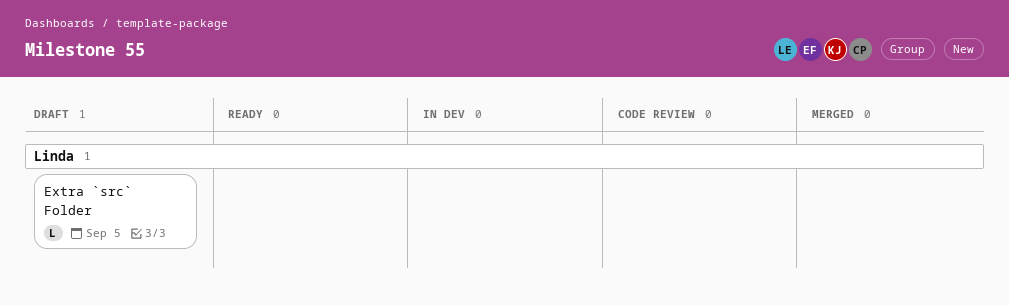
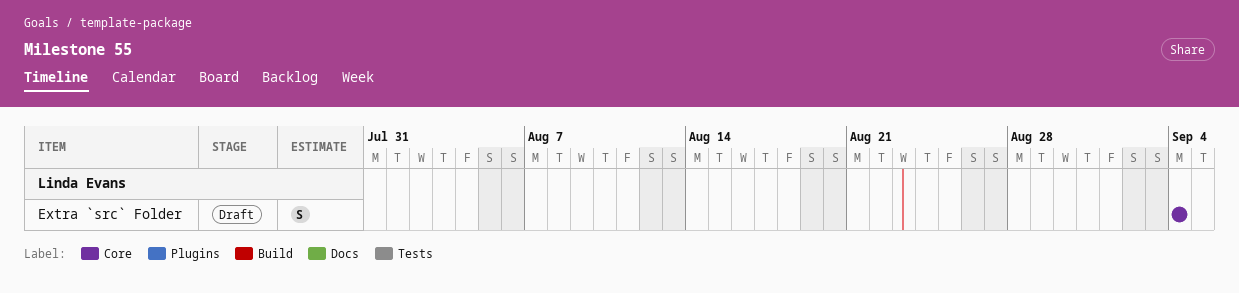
Extra `src` Folder, estimate: L -> S
Extra `src` Folder, due: Sep 5 -> Sep 4

